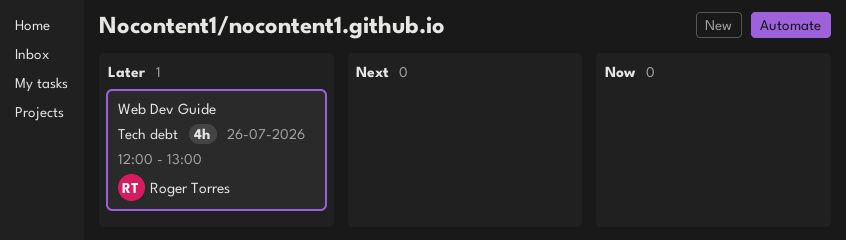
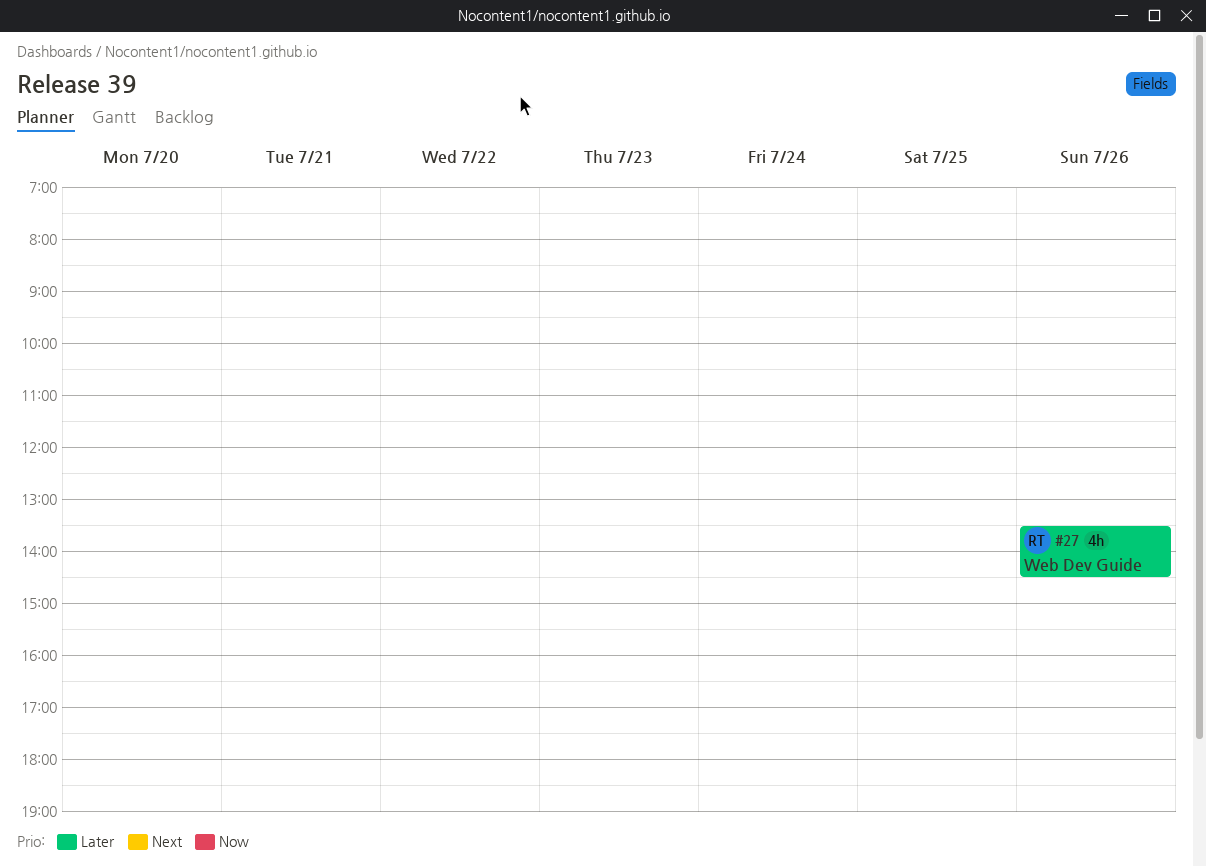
Web Dev Guide, begins: 12:00 -> 13:30
Web Dev Guide, ends: 13:00 -> 14:30

